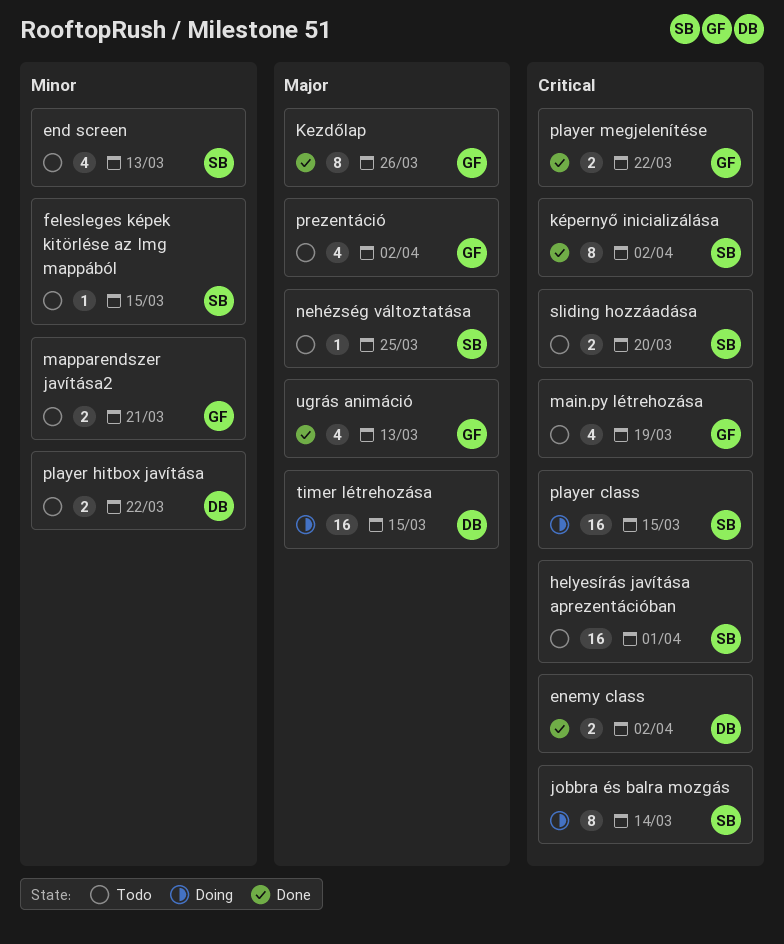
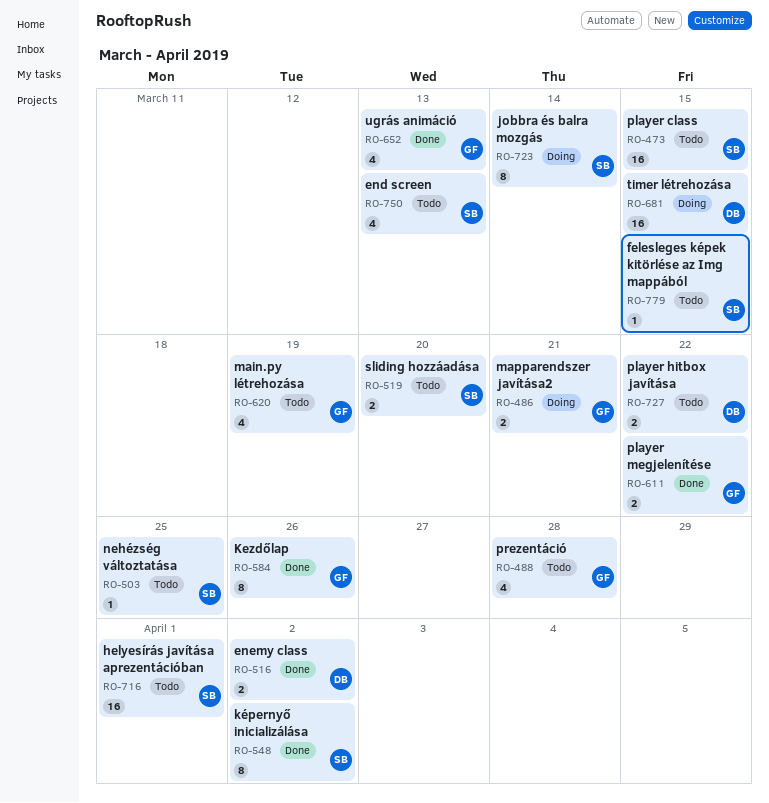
mapparendszer javítása2, status: Todo -> Doing
player class, status: Doing -> Todo
prezentáció, due: Apr 2 -> Mar 28

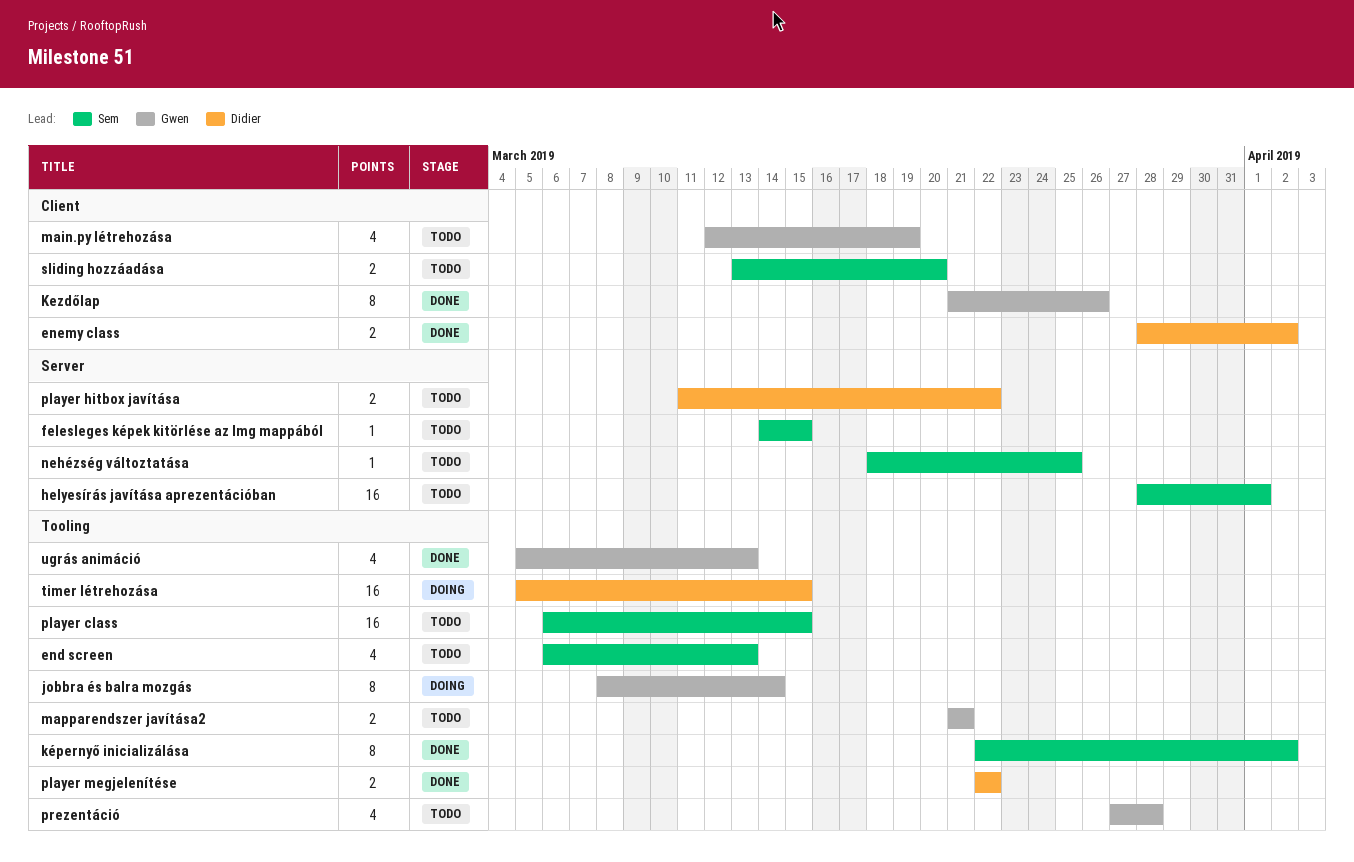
jobbra és balra mozgás, owner: Sem -> Gwen
mapparendszer javítása2, status: Doing -> Todo
player megjelenítése, owner: Gwen -> Didier

